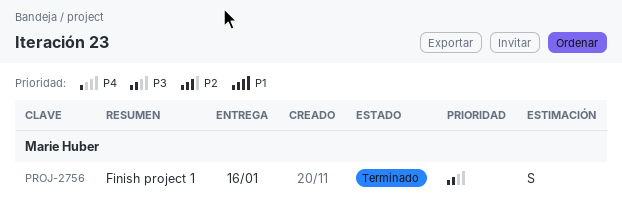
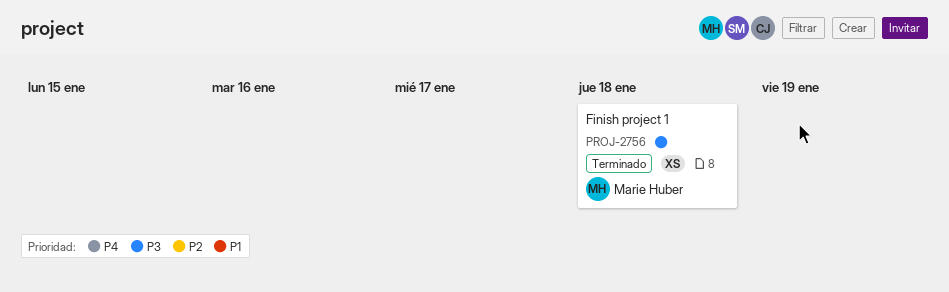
PROJ-2756, estimate: S -> XS
PROJ-2756, due: Jan 16 -> Jan 18

